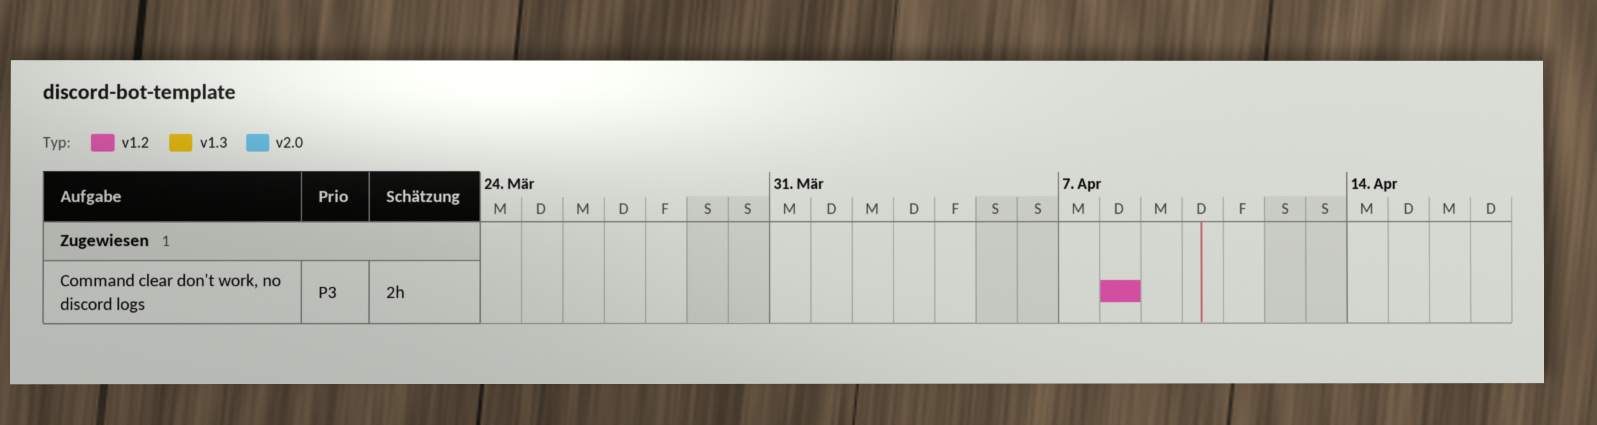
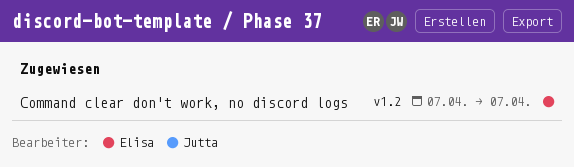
Command clear don't work, no discord logs, start: Apr 8 -> Apr 7
Command clear don't work, no discord logs, due: Apr 8 -> Apr 7

